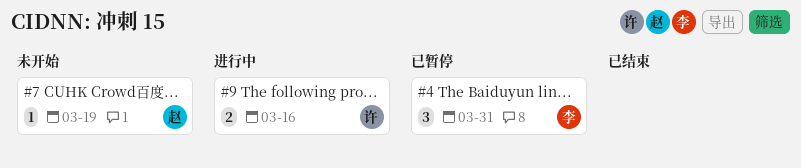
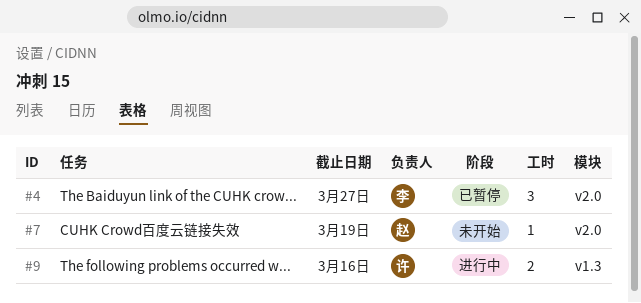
#4, due: Mar 31 -> Mar 27

